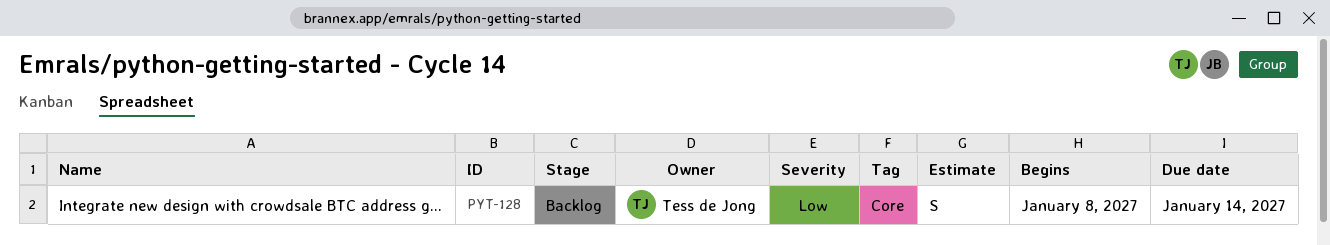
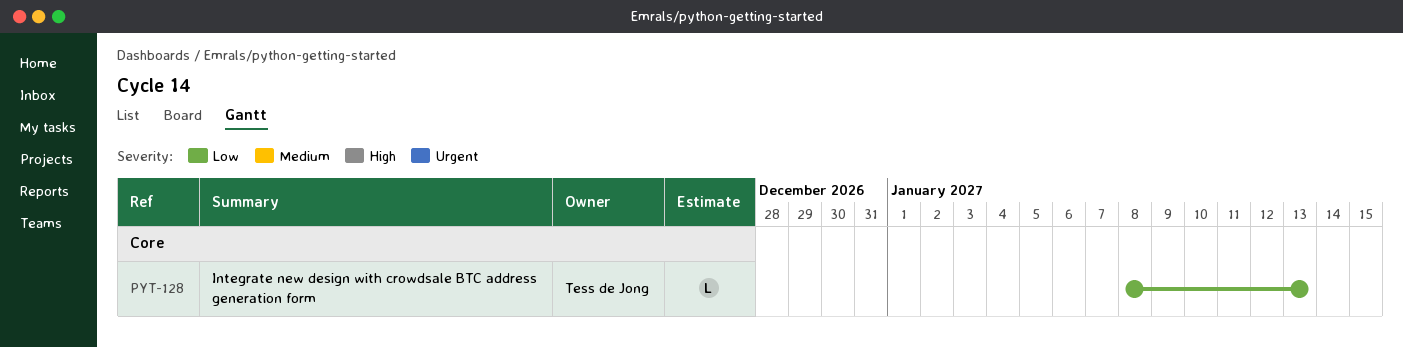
PYT-128, estimate: S -> L
PYT-128, due: Jan 14 -> Jan 13

